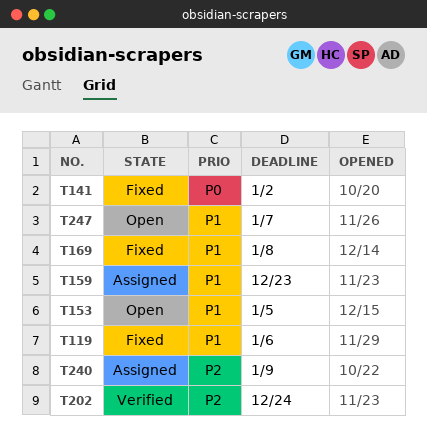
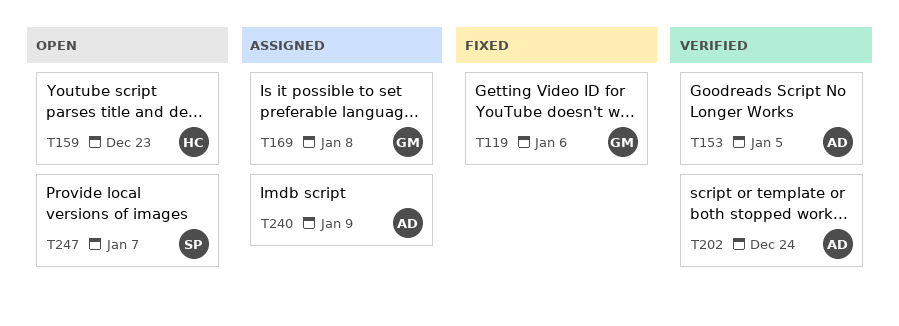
T141: present -> none
T153, status: Open -> Verified
T159, status: Assigned -> Open
T169, status: Fixed -> Assigned

